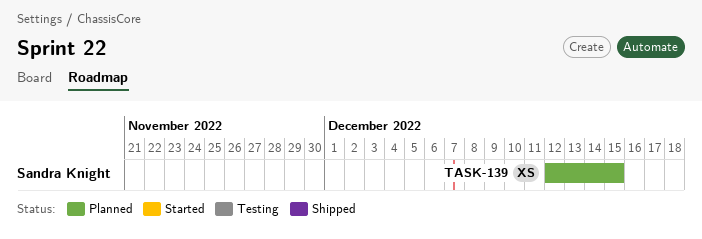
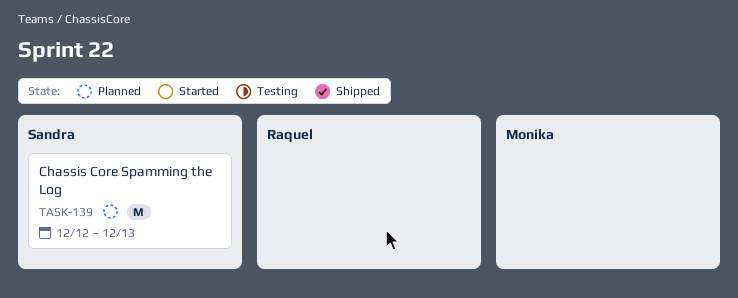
TASK-139, estimate: XS -> M
TASK-139, due: Dec 15 -> Dec 13

